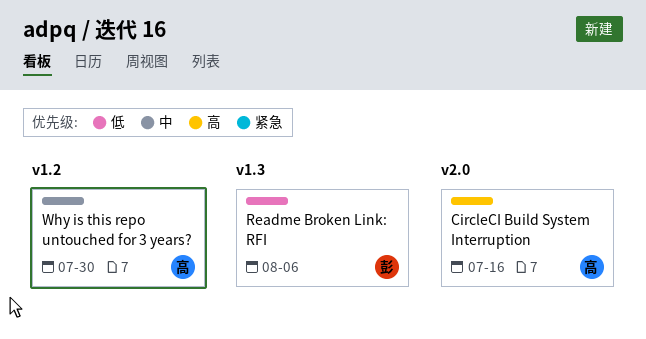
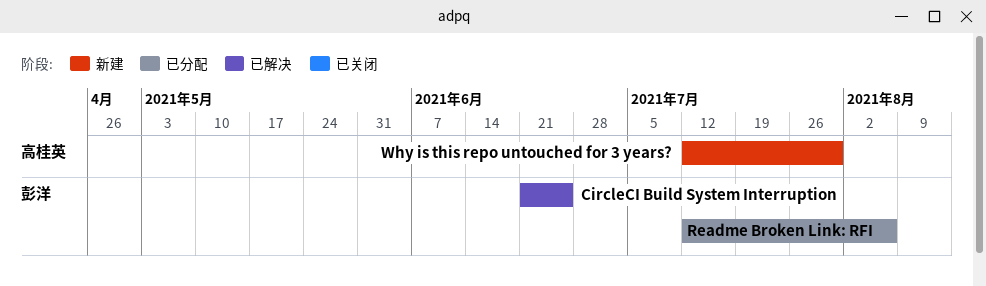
CircleCI Build System Interruption, owner: 高桂英 -> 彭洋
CircleCI Build System Interruption, due: Jul 16 -> Jun 25

